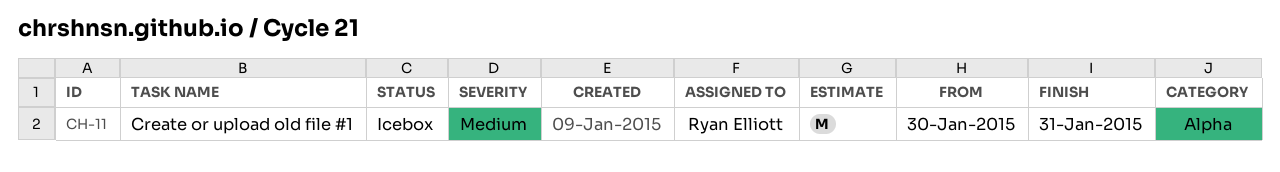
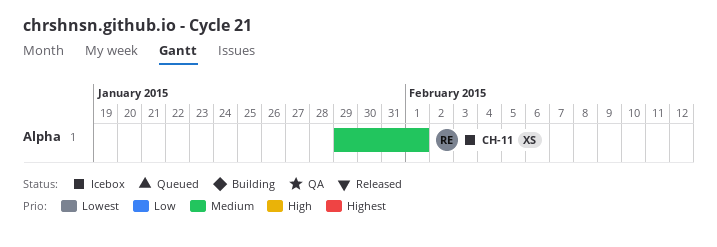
CH-11, estimate: M -> XS
CH-11, start: Jan 30 -> Jan 29
CH-11, due: Jan 31 -> Feb 1

